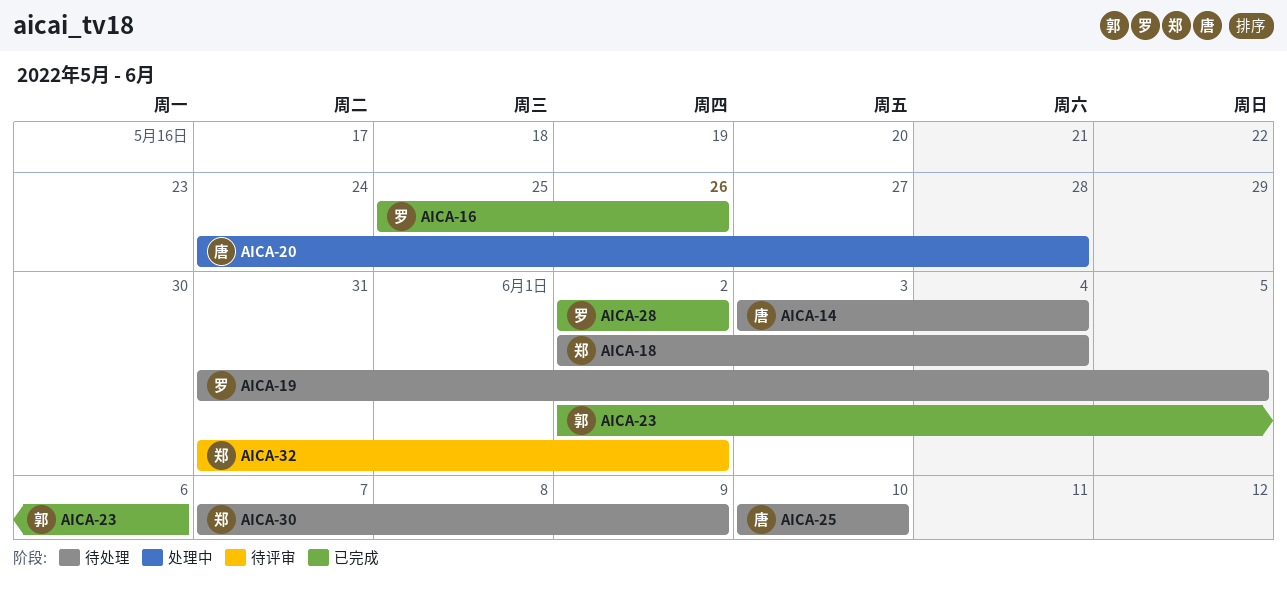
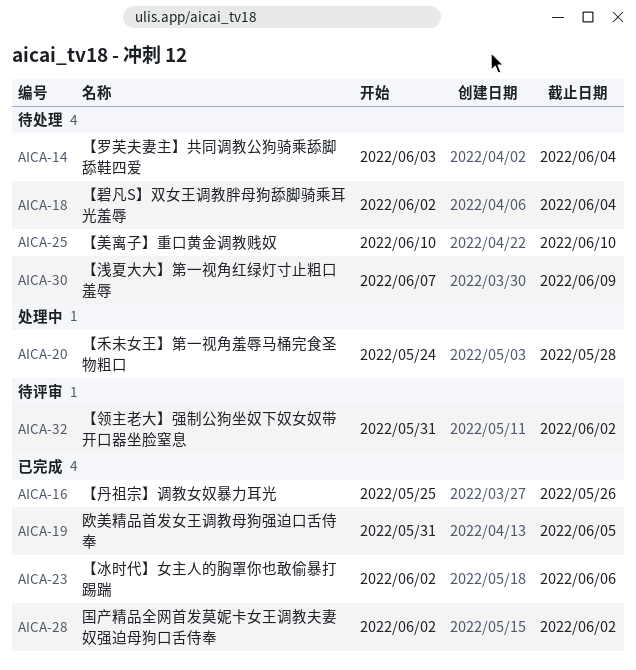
AICA-19, status: 待处理 -> 已完成

